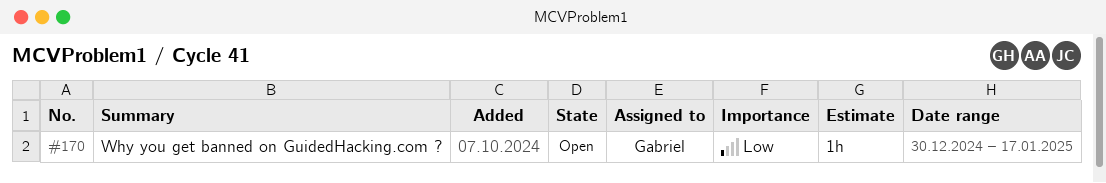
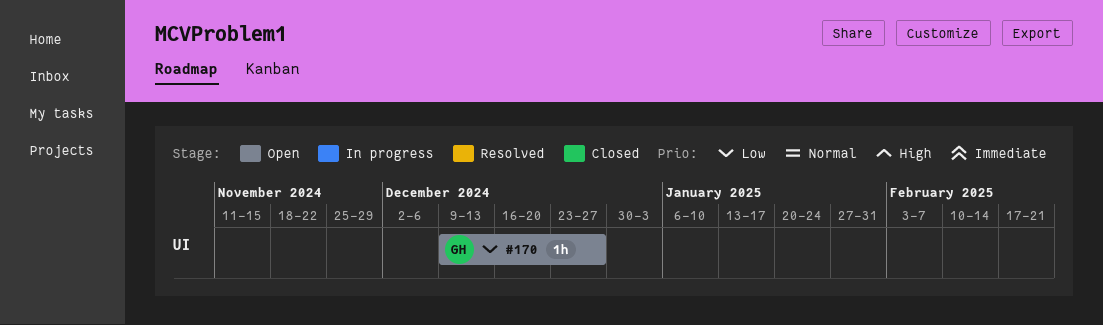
#170, start: Dec 30 -> Dec 9
#170, due: Jan 17 -> Dec 27

